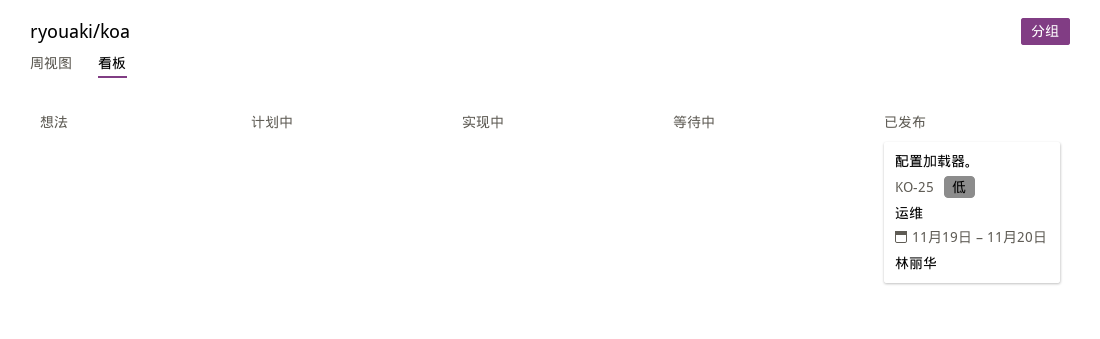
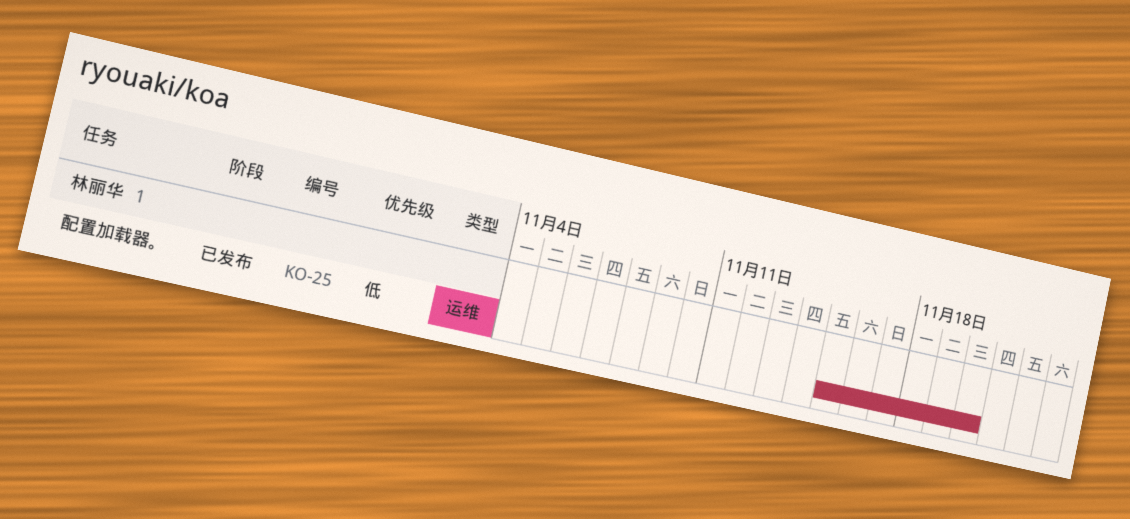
KO-25, start: Nov 19 -> Nov 15

